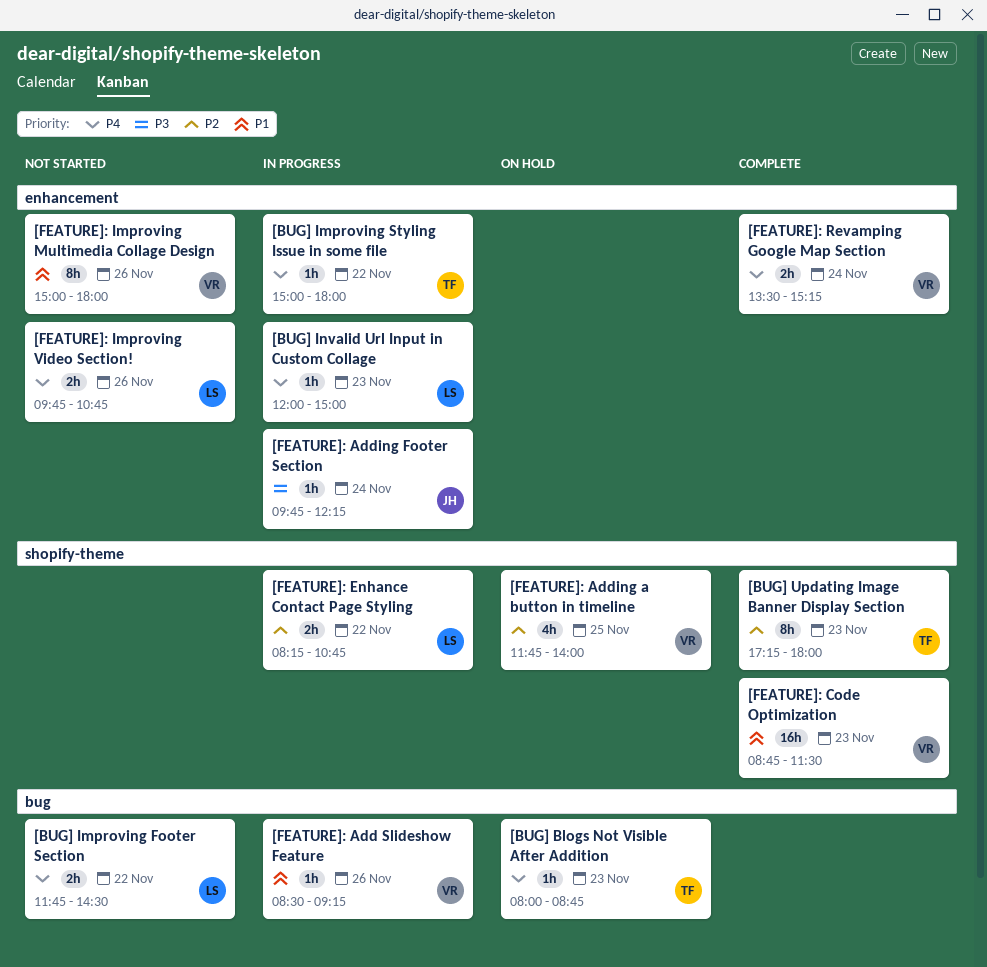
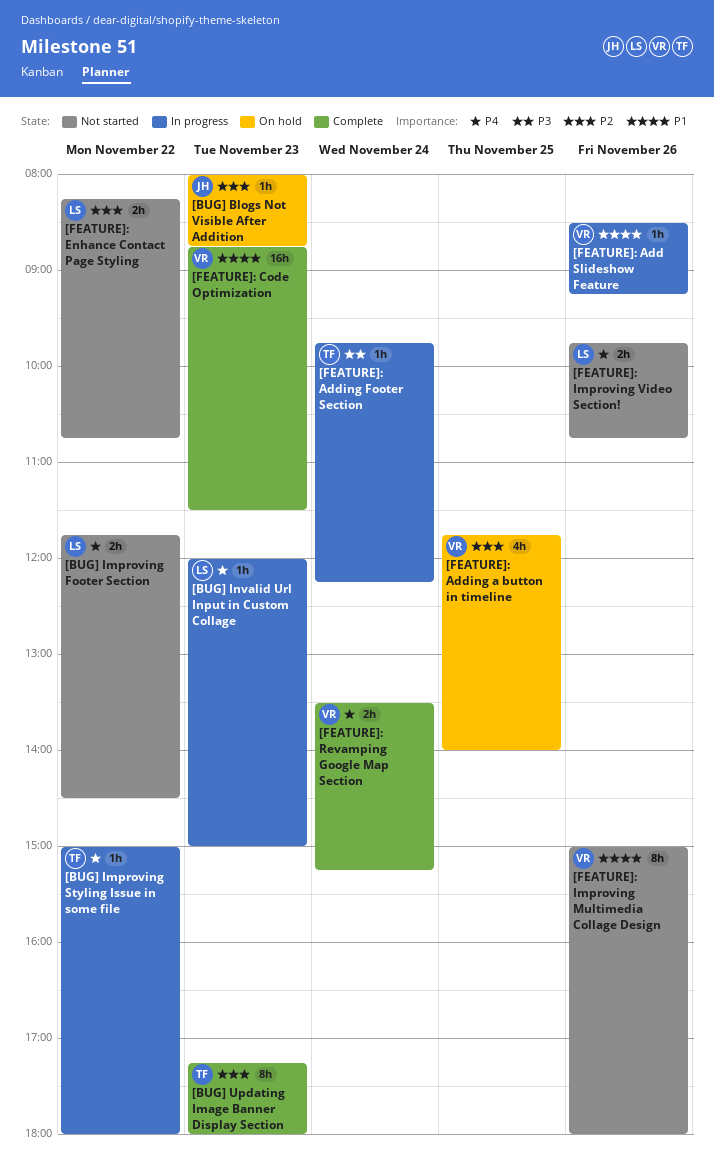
[BUG] Blogs Not Visible After Addition, owner: TF -> JH
[BUG] Blogs Not Visible After Addition, priority: P4 -> P2
[FEATURE]: Adding Footer Section, owner: JH -> TF
[FEATURE]: Enhance Contact Page Styling, status: In progress -> Not started

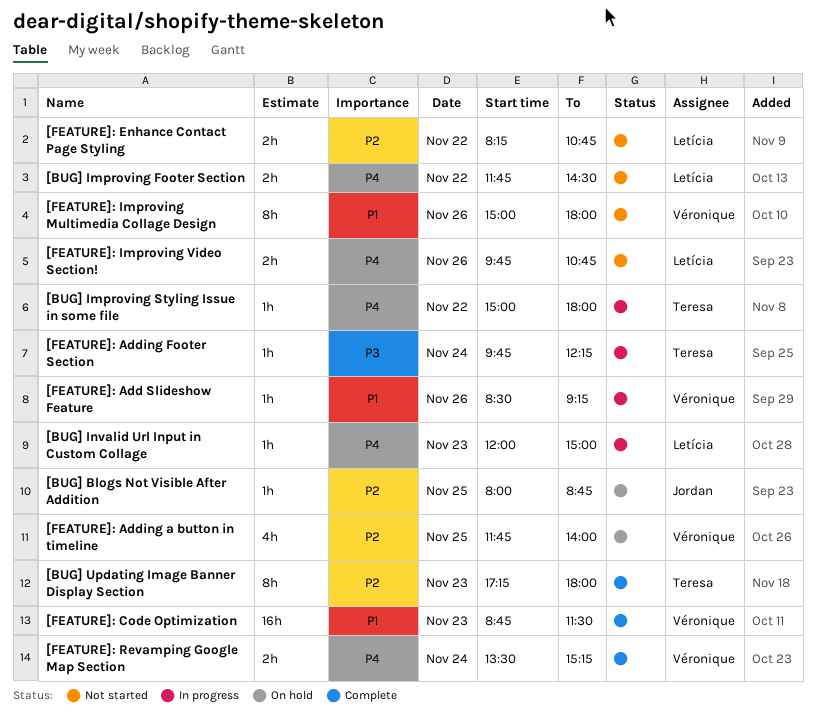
[BUG] Blogs Not Visible After Addition, day: Nov 23 -> Nov 25

